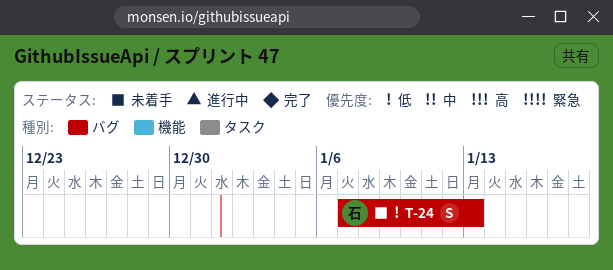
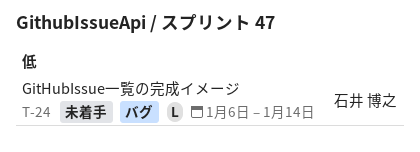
T-24, estimate: S -> L
T-24, start: Jan 7 -> Jan 6
T-24, due: Jan 13 -> Jan 14

